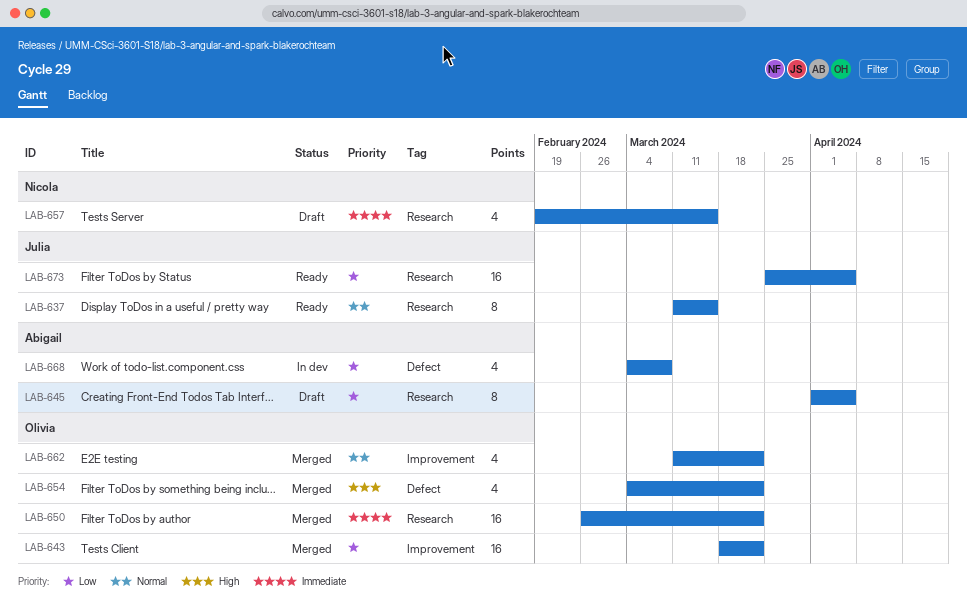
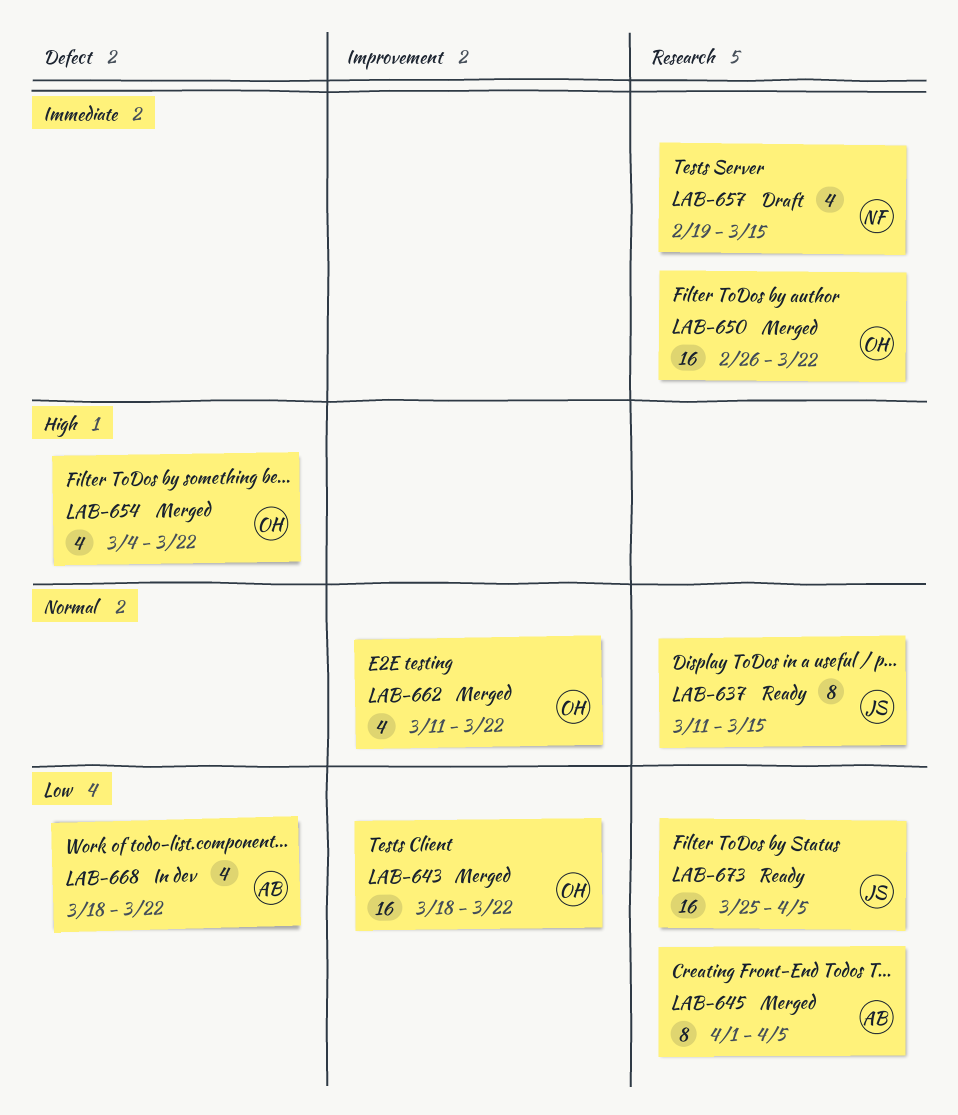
LAB-645, status: Draft -> Merged
LAB-668, start: Mar 4 -> Mar 18
LAB-668, due: Mar 8 -> Mar 22

